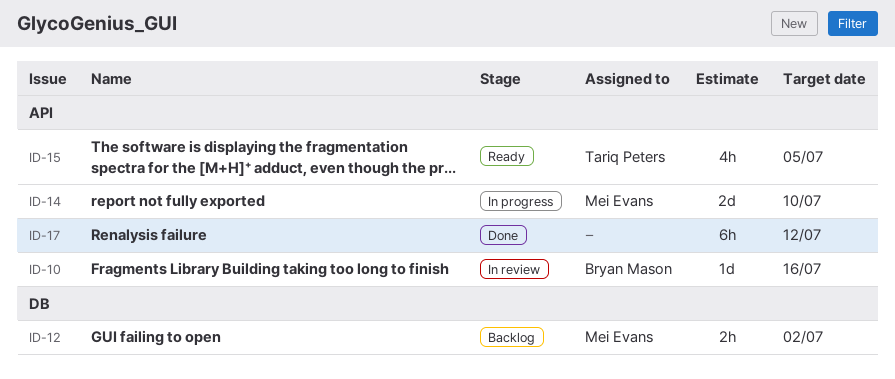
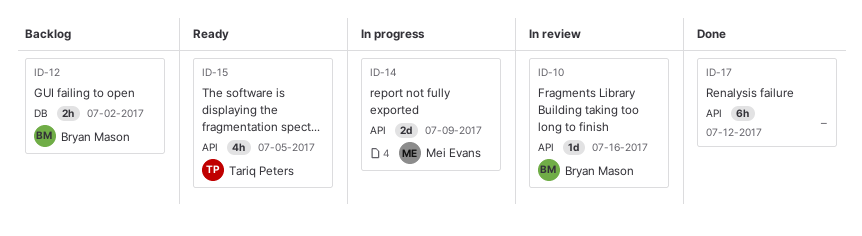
ID-12, owner: Mei Evans -> Bryan Mason
ID-14, due: Jul 10 -> Jul 9

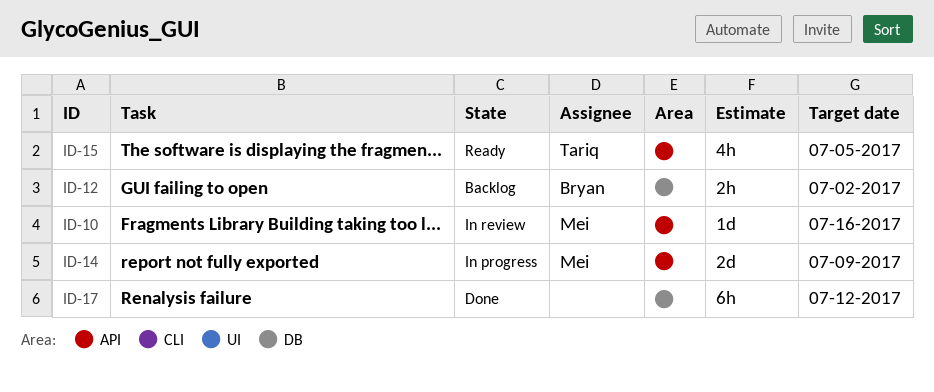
ID-10, owner: Bryan Mason -> Mei Evans
ID-17, label: API -> DB

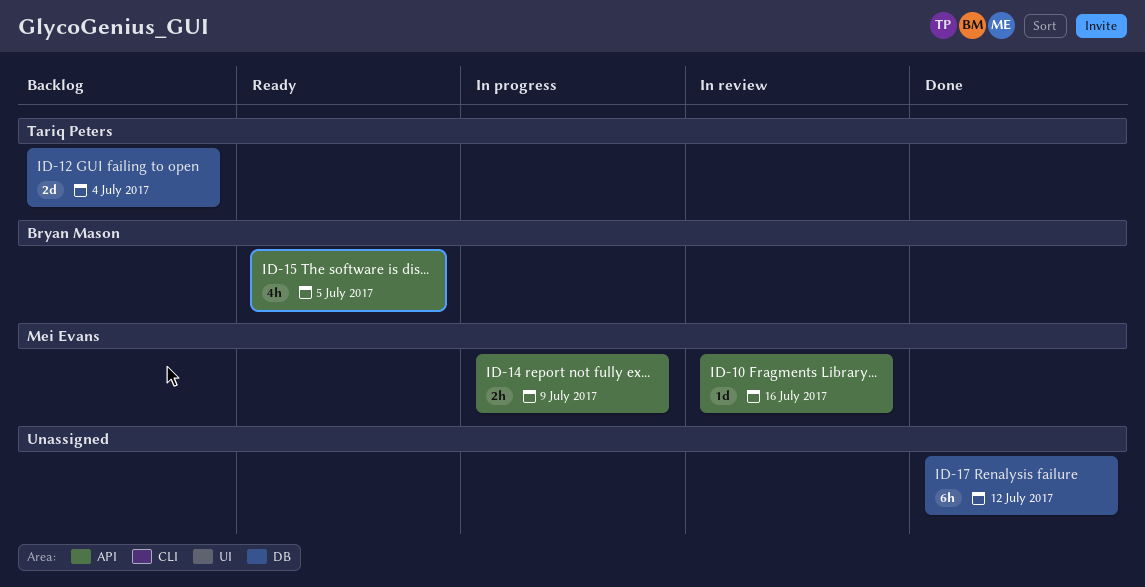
ID-12, owner: Bryan Mason -> Tariq Peters
ID-12, estimate: 2h -> 2d
ID-12, due: Jul 2 -> Jul 4
ID-14, estimate: 2d -> 2h
ID-15, owner: Tariq Peters -> Bryan Mason

